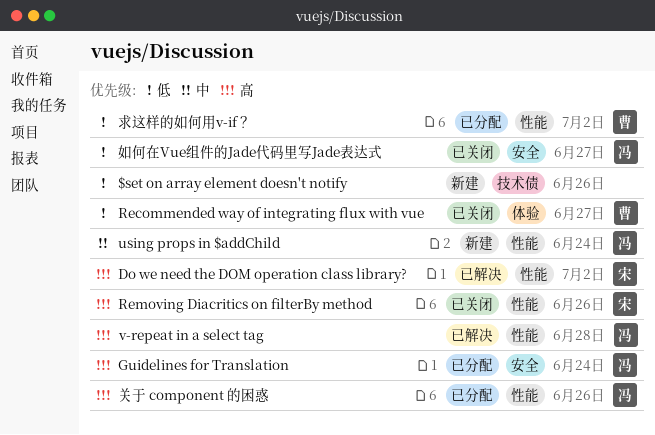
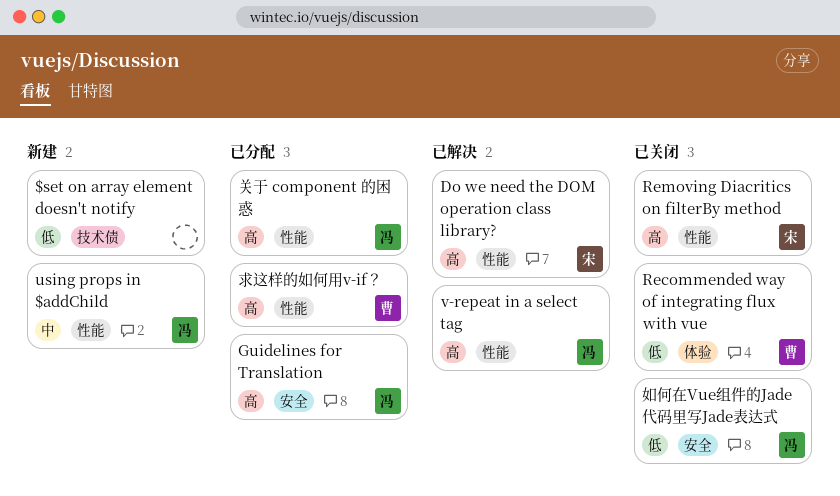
求这样的如何用v-if？, priority: 低 -> 高

